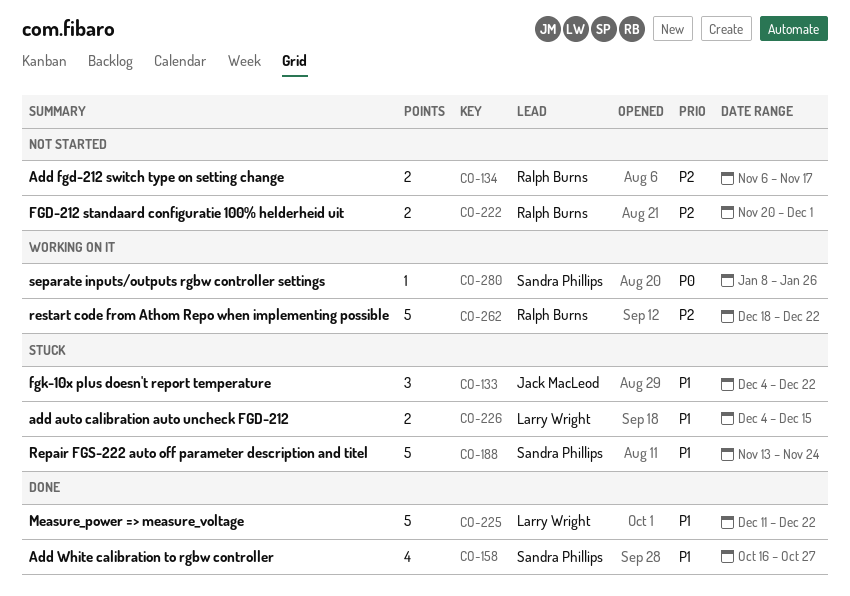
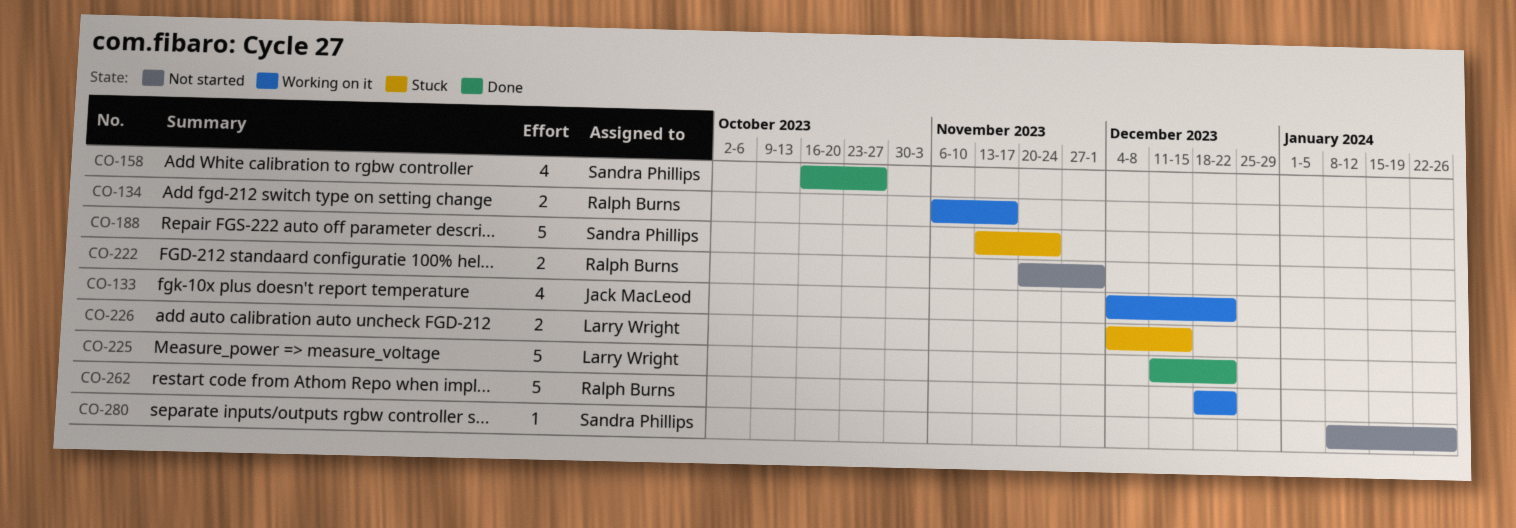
CO-133, status: Stuck -> Working on it
CO-133, estimate: 3 -> 4
CO-134, status: Not started -> Working on it
CO-280, status: Working on it -> Not started

